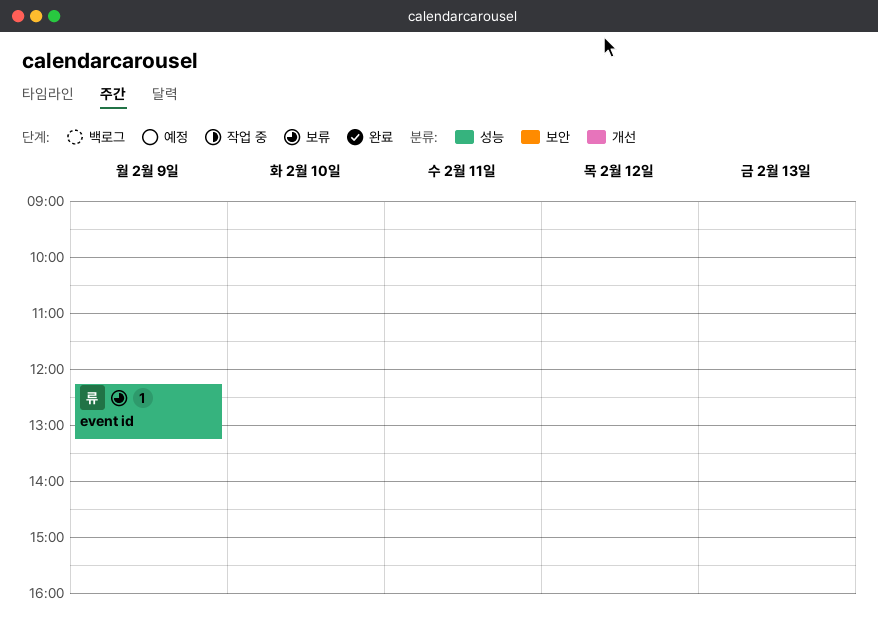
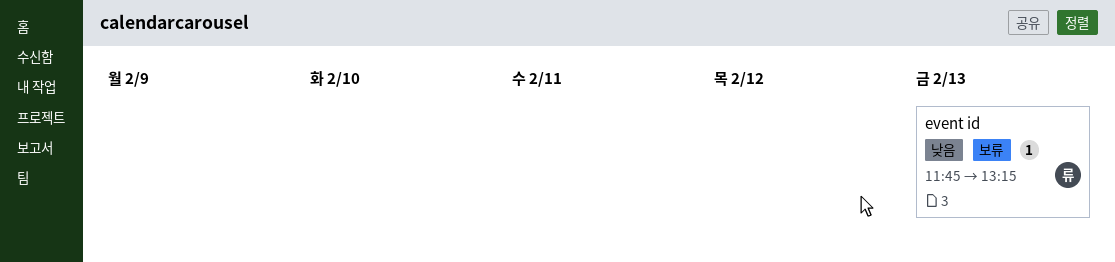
event id, day: Feb 9 -> Feb 13
event id, begins: 12:15 -> 11:45

